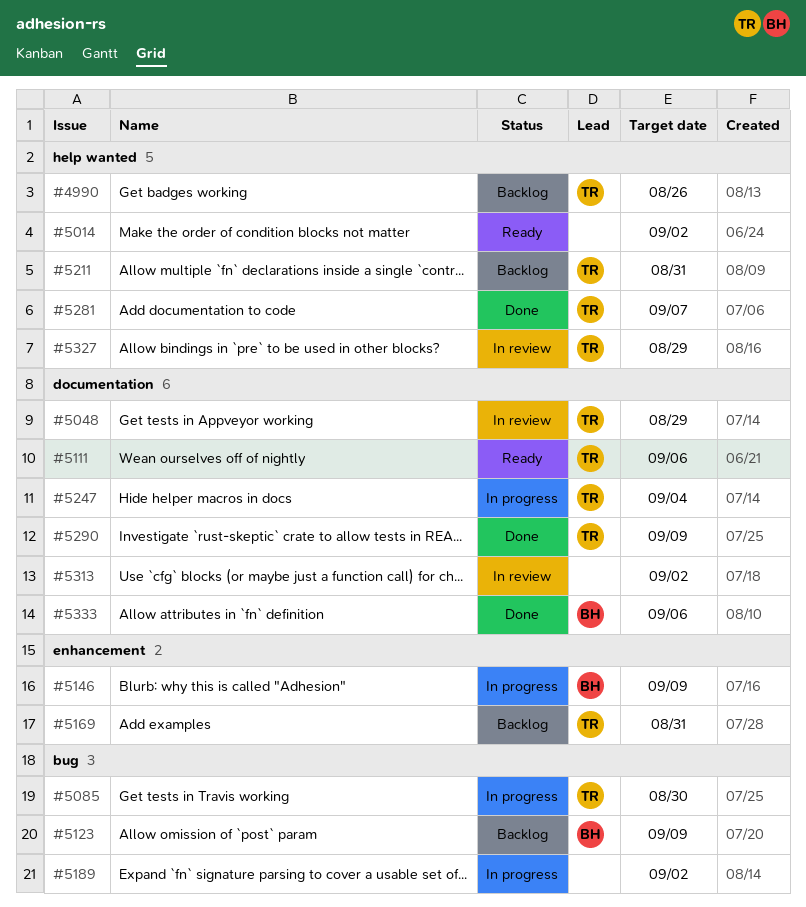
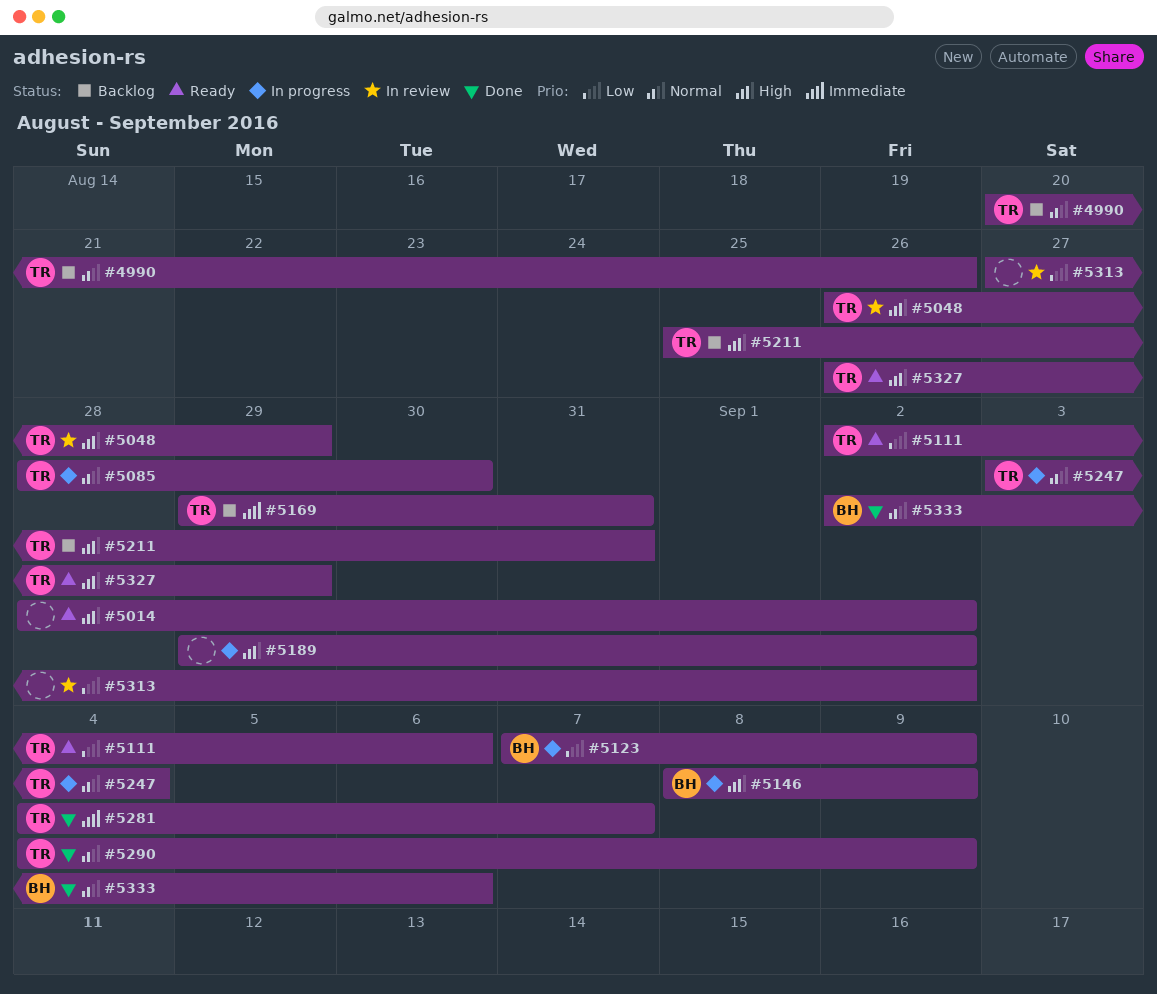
#5123, status: Backlog -> In progress
#5327, status: In review -> Ready

